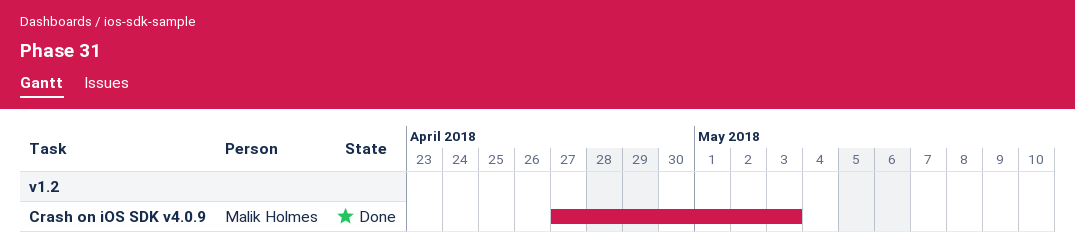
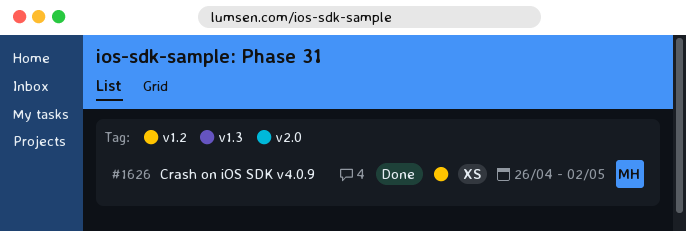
Crash on iOS SDK v4.0.9, start: Apr 27 -> Apr 26
Crash on iOS SDK v4.0.9, due: May 3 -> May 2

